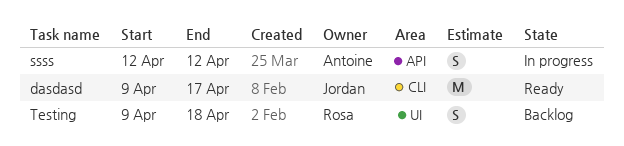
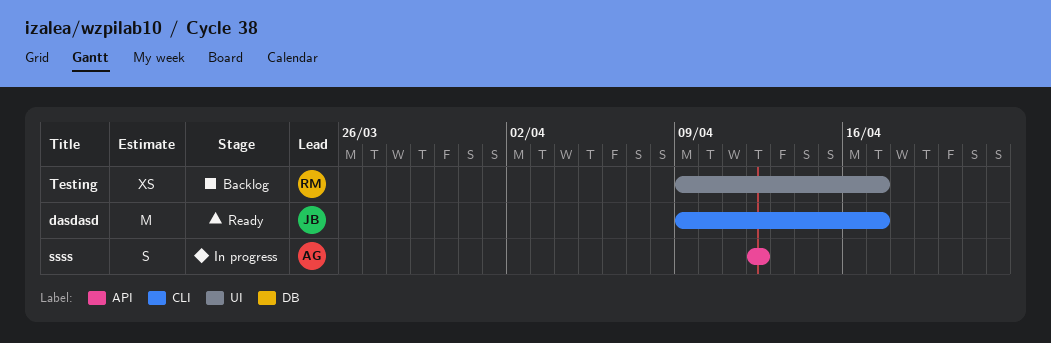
Testing, estimate: S -> XS
Testing, due: Apr 18 -> Apr 17

